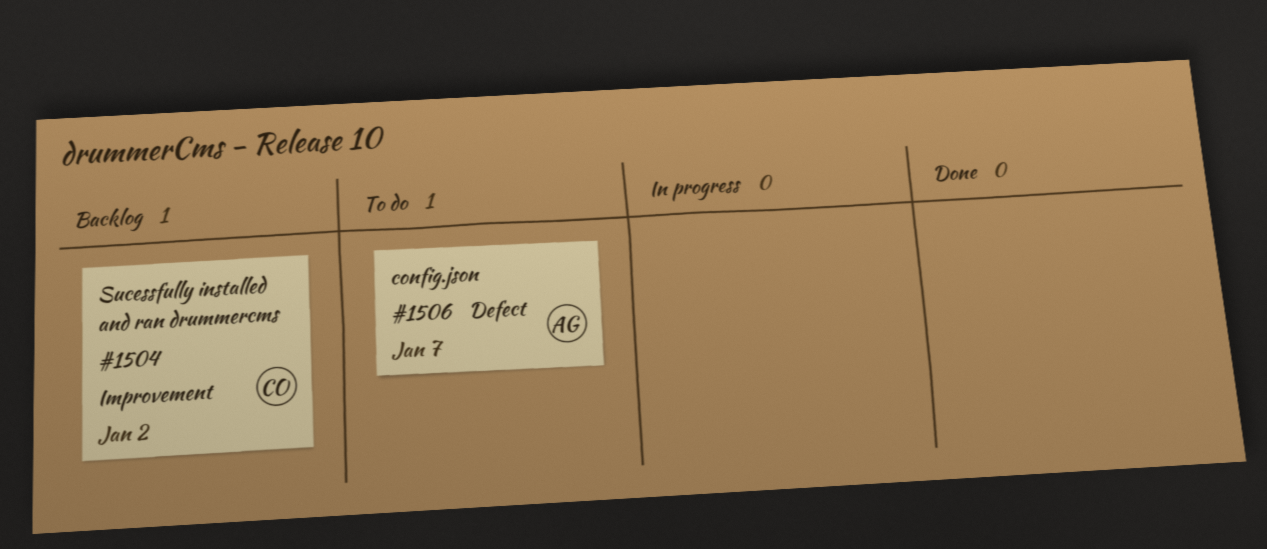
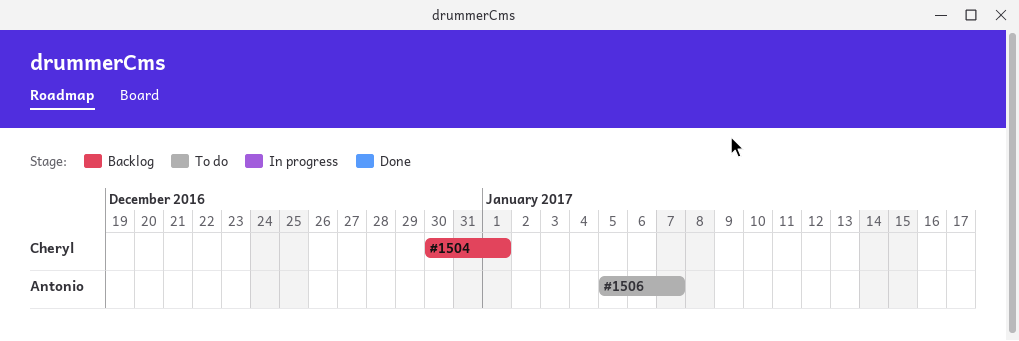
#1504, due: Jan 2 -> Jan 1

